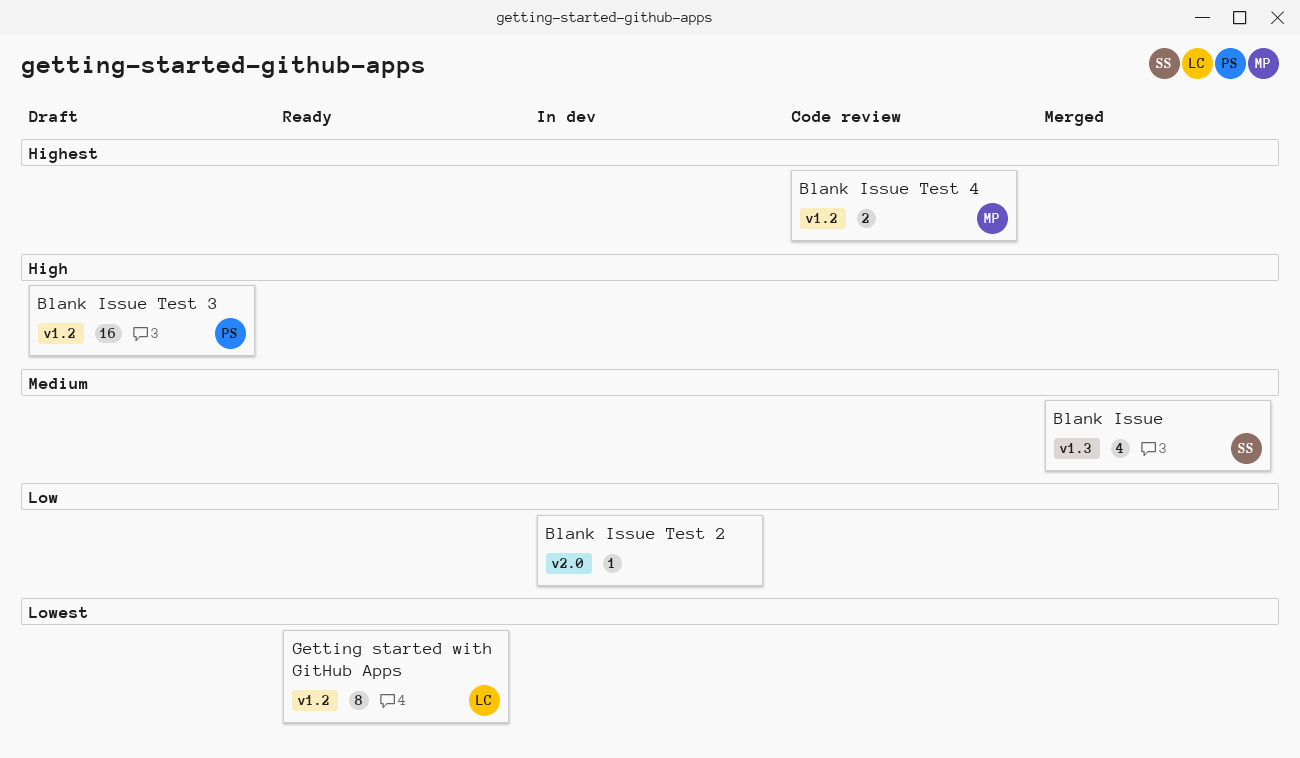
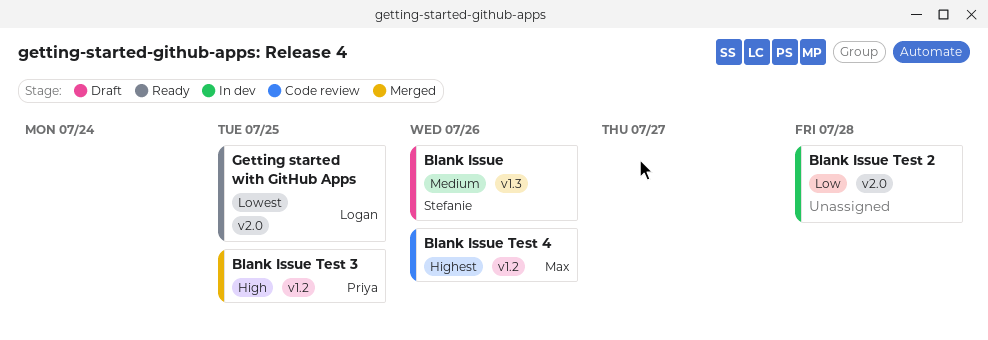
Blank Issue, status: Merged -> Draft
Blank Issue Test 3, status: Draft -> Merged
Getting started with GitHub Apps, label: v1.2 -> v2.0

